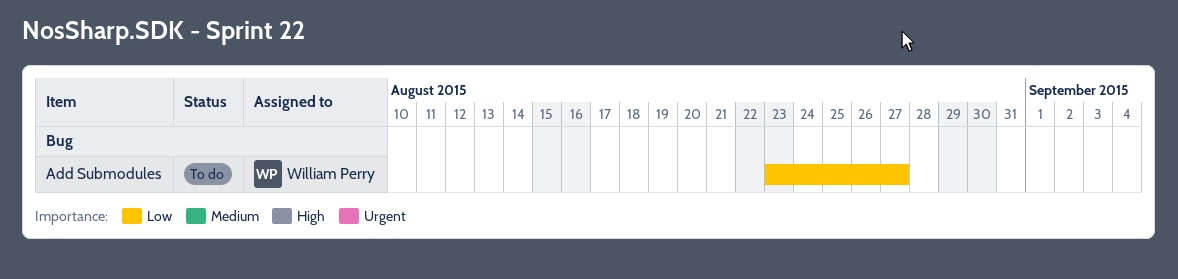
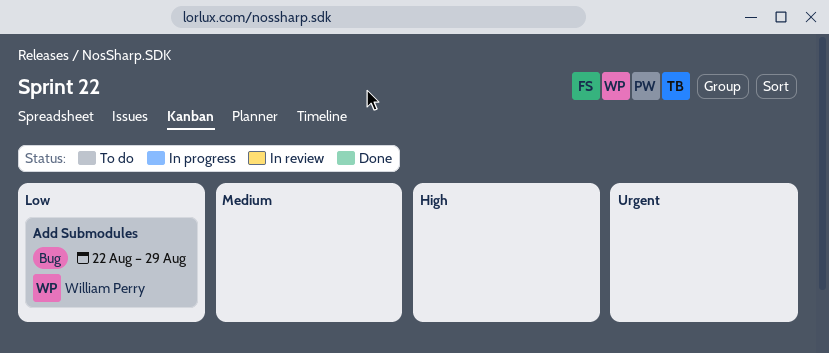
Add Submodules, start: Aug 23 -> Aug 22
Add Submodules, due: Aug 27 -> Aug 29

